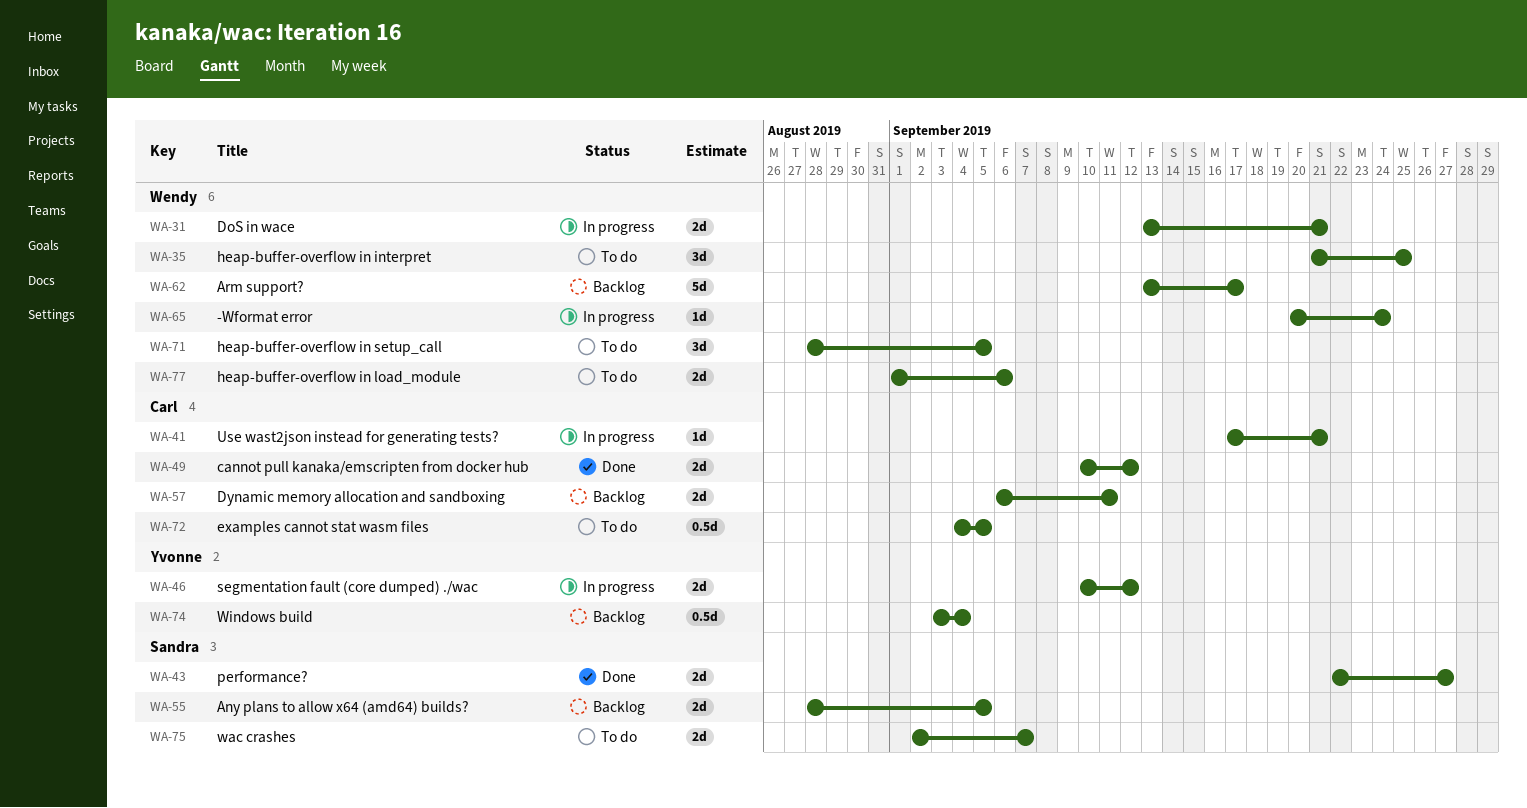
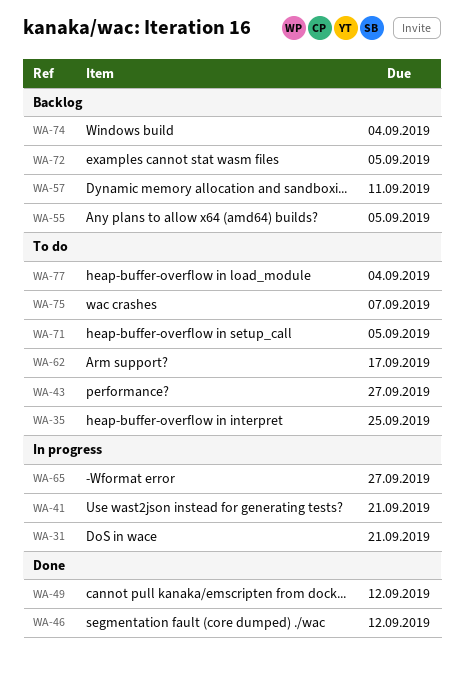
WA-43, status: Done -> To do
WA-46, status: In progress -> Done
WA-62, status: Backlog -> To do
WA-65, due: Sep 24 -> Sep 27
WA-72, status: To do -> Backlog
WA-77, due: Sep 6 -> Sep 4

